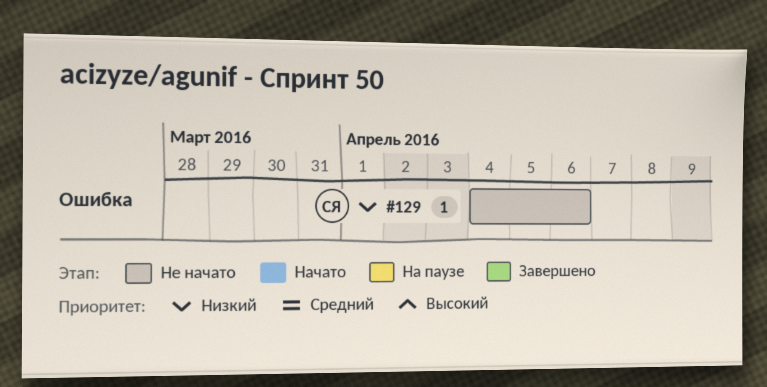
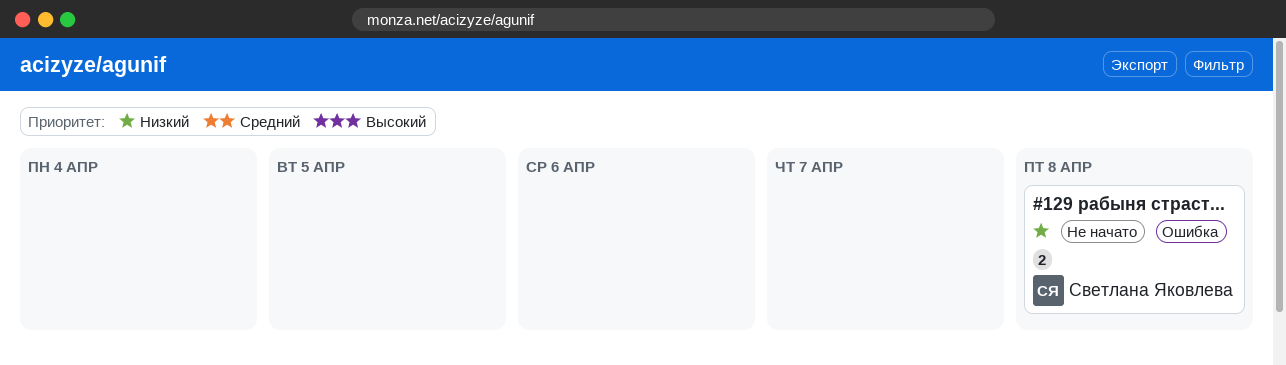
#129, estimate: 1 -> 2
#129, due: Apr 6 -> Apr 8

